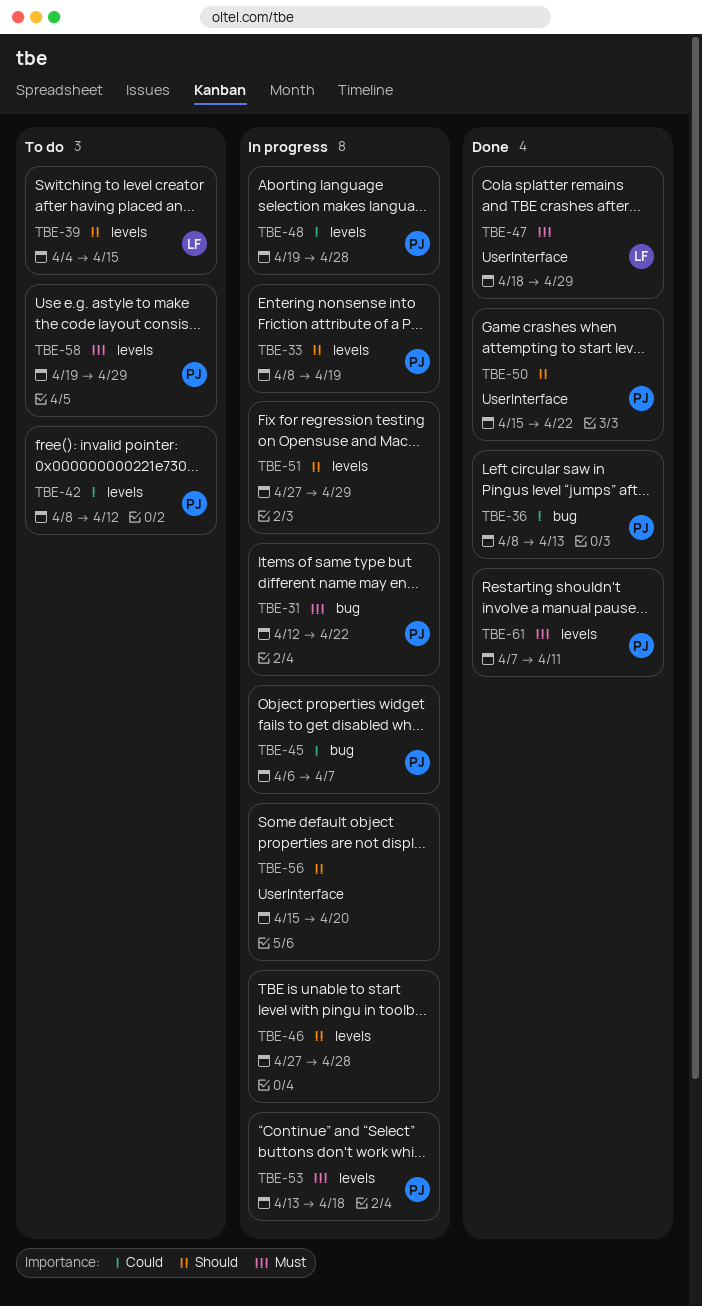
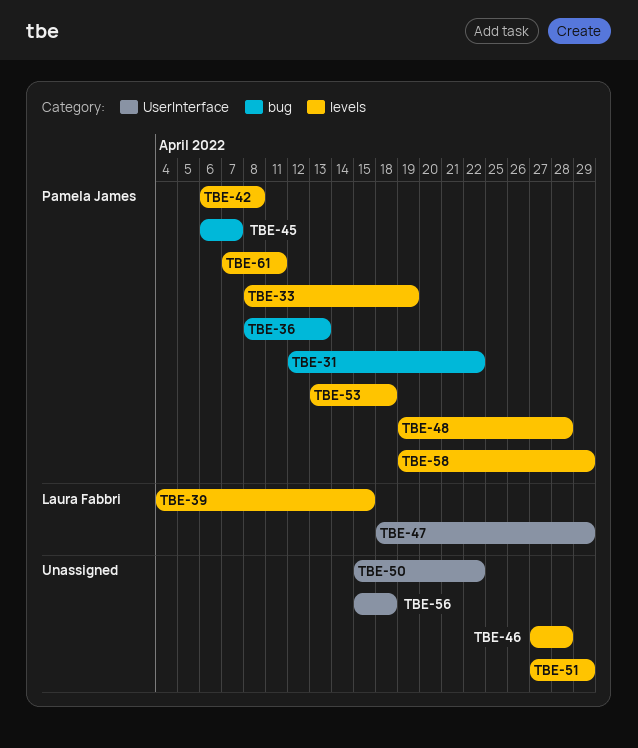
TBE-42, start: Apr 8 -> Apr 6
TBE-42, due: Apr 12 -> Apr 8
TBE-50, owner: Pamela James -> none
TBE-56, due: Apr 20 -> Apr 18

